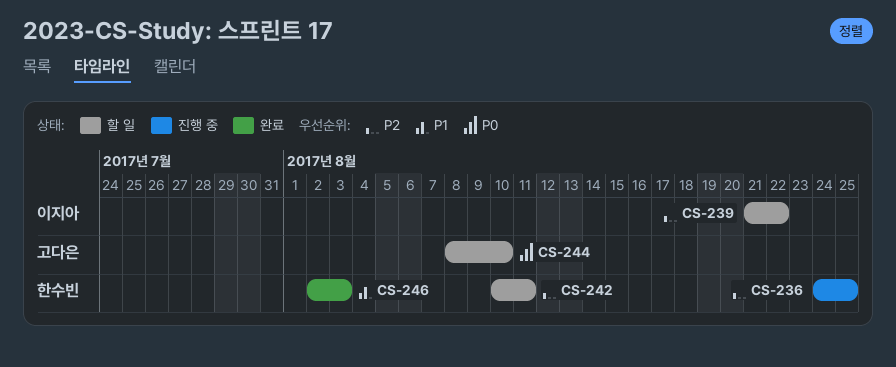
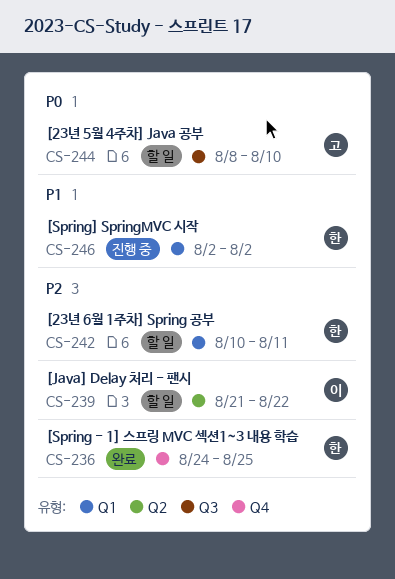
CS-236, status: 진행 중 -> 완료
CS-246, status: 완료 -> 진행 중
CS-246, due: Aug 3 -> Aug 2

